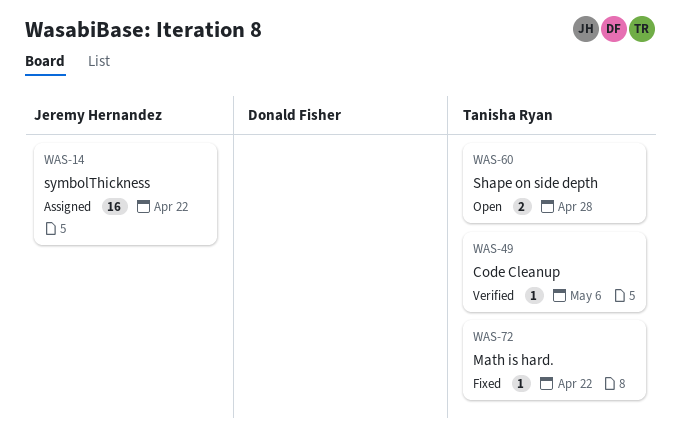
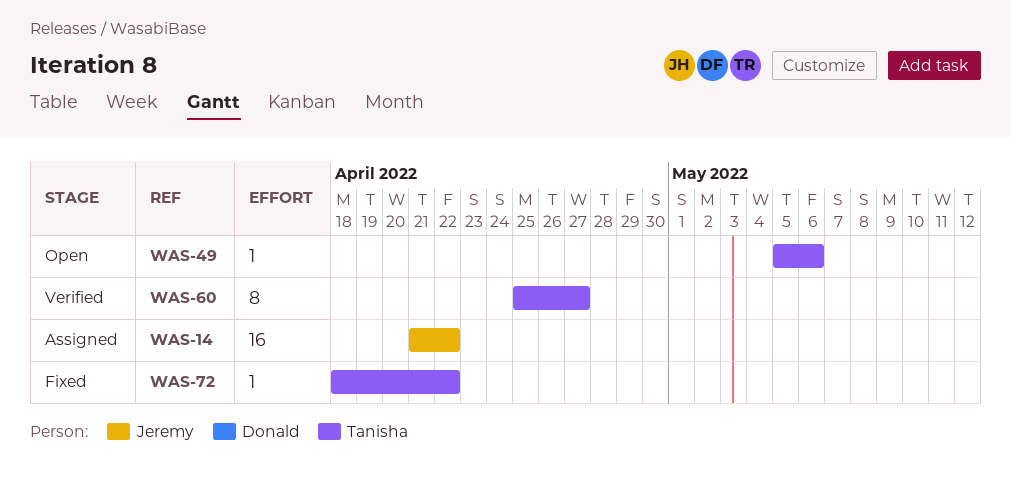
WAS-49, status: Verified -> Open
WAS-60, status: Open -> Verified
WAS-60, estimate: 2 -> 8
WAS-60, due: Apr 28 -> Apr 27

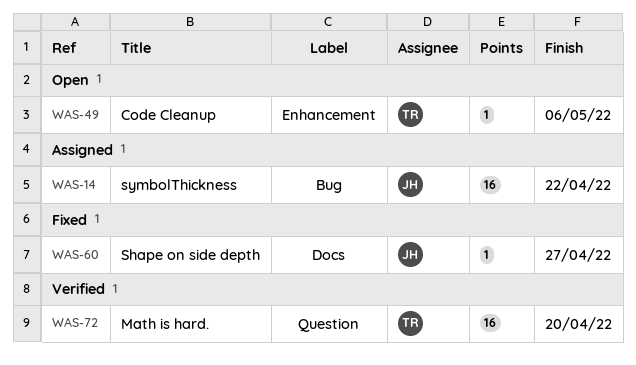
WAS-60, status: Verified -> Fixed
WAS-60, owner: Tanisha -> Jeremy
WAS-60, estimate: 8 -> 1
WAS-72, status: Fixed -> Verified
WAS-72, estimate: 1 -> 16
WAS-72, due: Apr 22 -> Apr 20

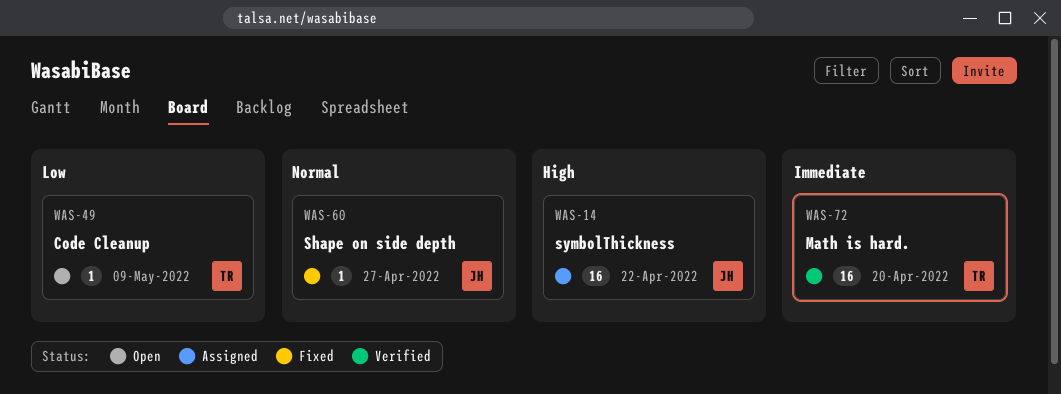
WAS-49, due: May 6 -> May 9

